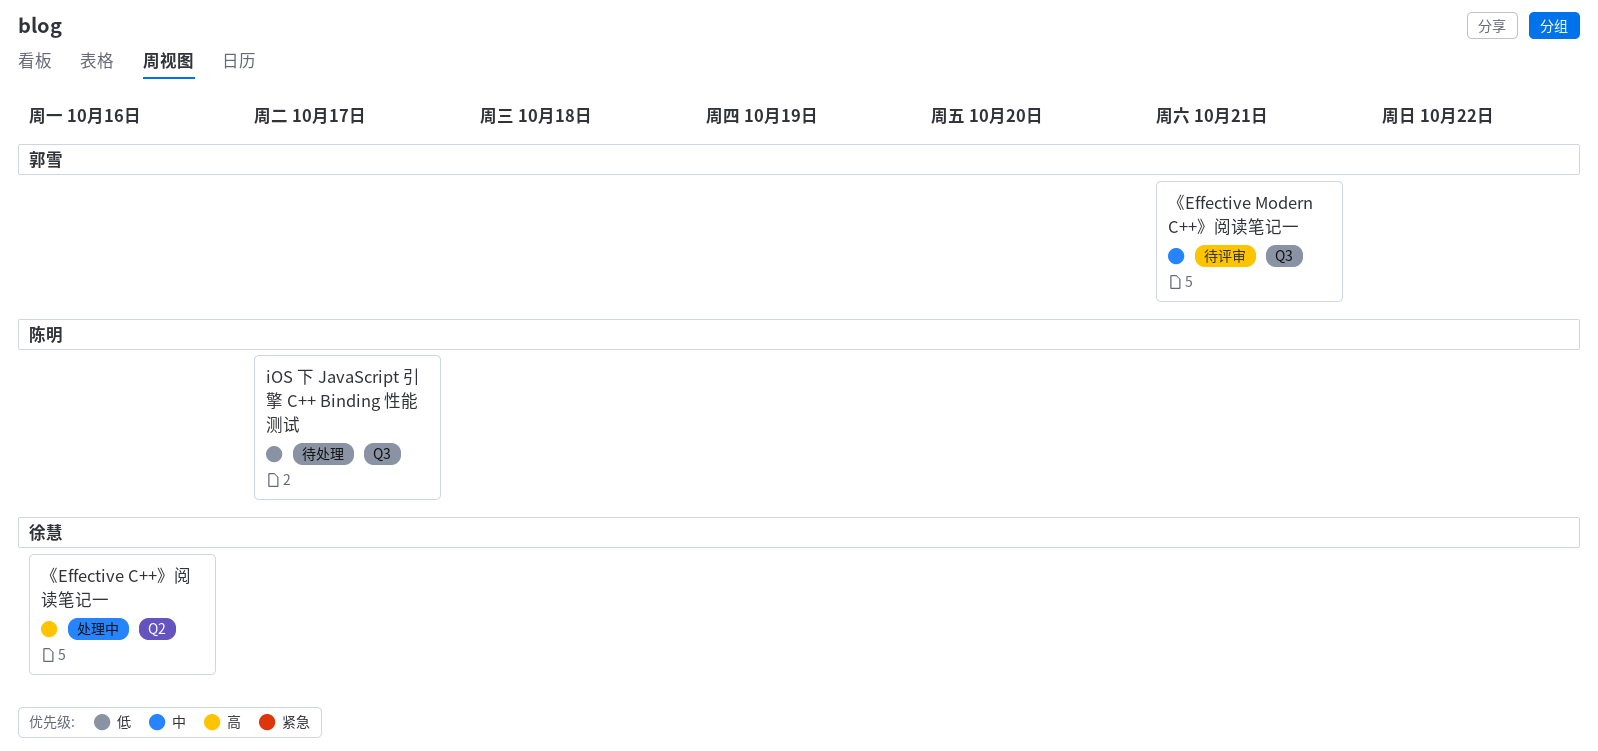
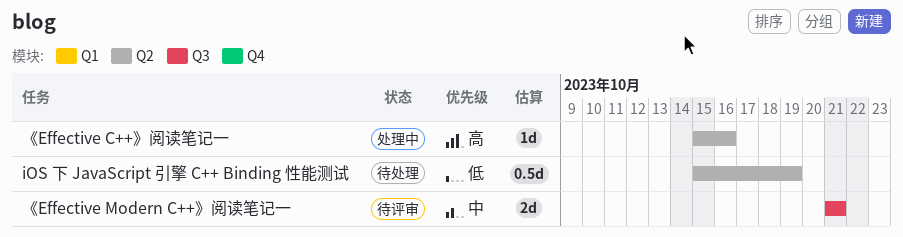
iOS 下 JavaScript 引擎 C++ Binding 性能测试, label: Q3 -> Q2
iOS 下 JavaScript 引擎 C++ Binding 性能测试, due: Oct 17 -> Oct 19

